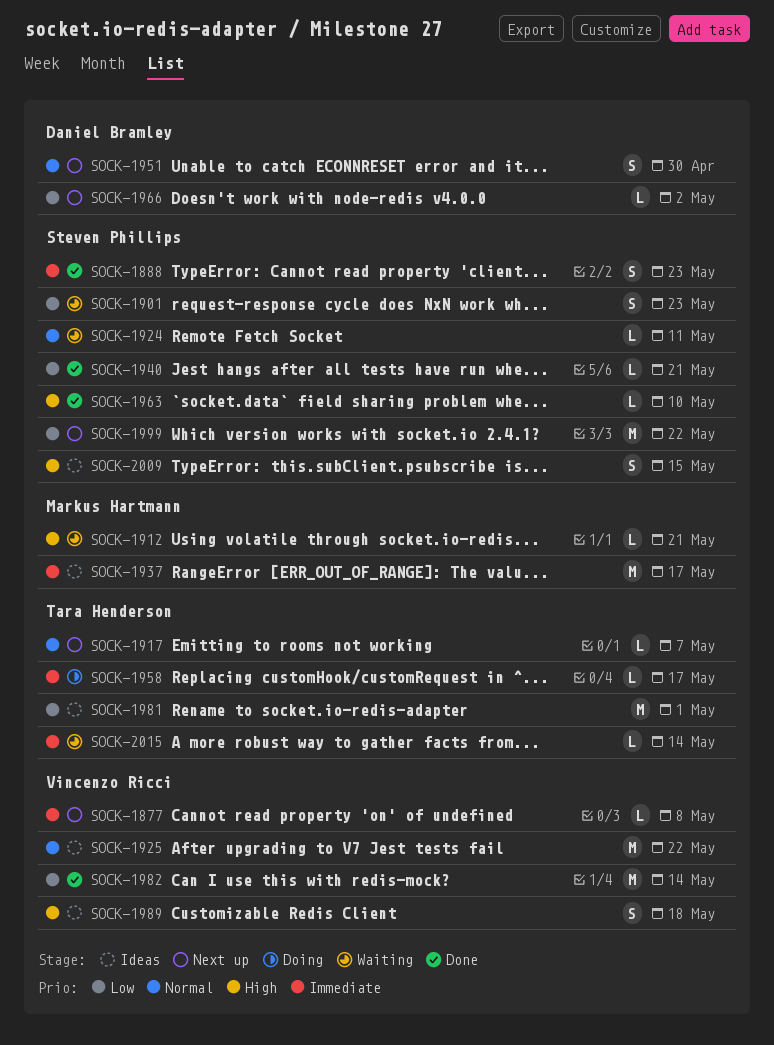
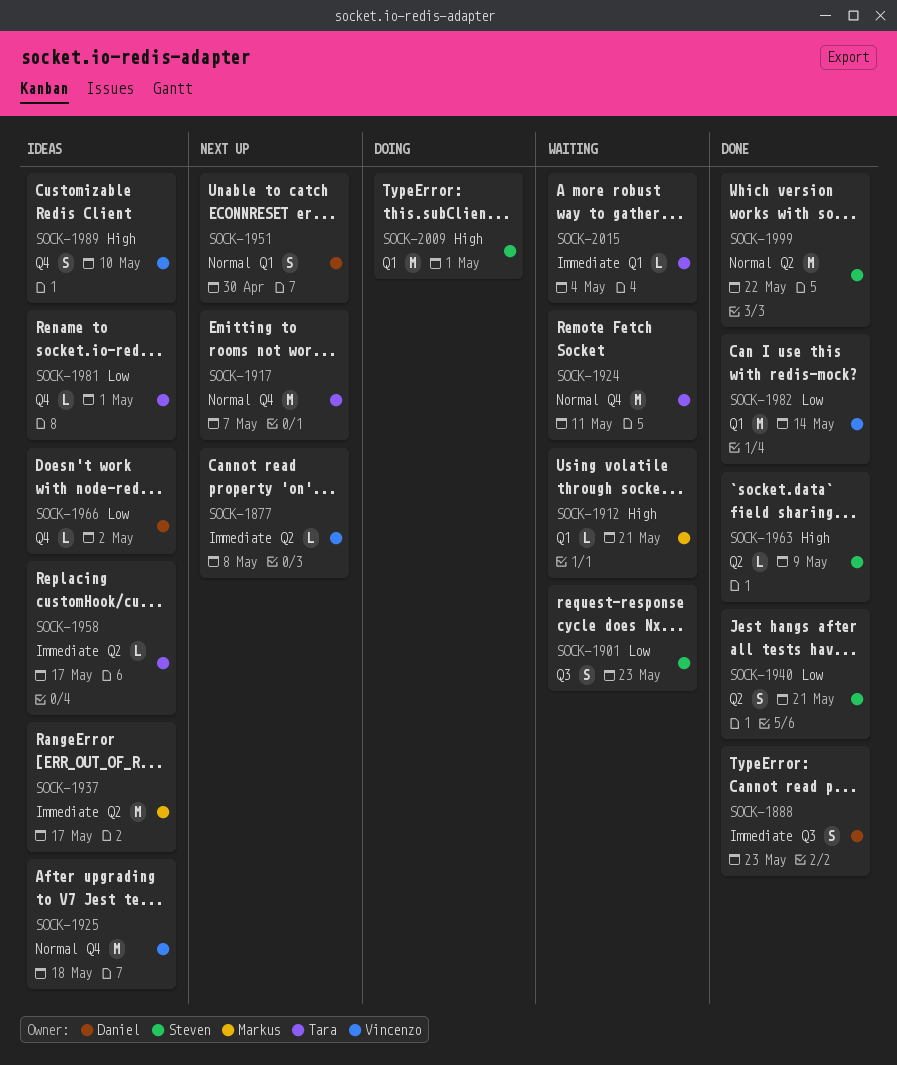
SOCK-1888, owner: Steven Phillips -> Daniel Bramley
SOCK-1917, estimate: L -> M
SOCK-1924, owner: Steven Phillips -> Tara Henderson
SOCK-1924, estimate: L -> M
SOCK-1925, due: May 22 -> May 18
SOCK-1940, estimate: L -> S
SOCK-1958, status: Doing -> Ideas
SOCK-1963, due: May 10 -> May 9
SOCK-1966, status: Next up -> Ideas
SOCK-1981, estimate: M -> L
SOCK-1989, due: May 18 -> May 10
SOCK-1999, status: Next up -> Done
SOCK-1999, priority: Low -> Normal
SOCK-2009, status: Ideas -> Doing
SOCK-2009, estimate: S -> M
SOCK-2009, due: May 15 -> May 1
SOCK-2015, due: May 14 -> May 4

